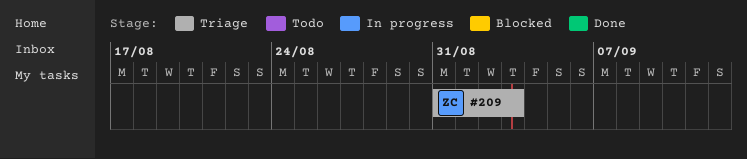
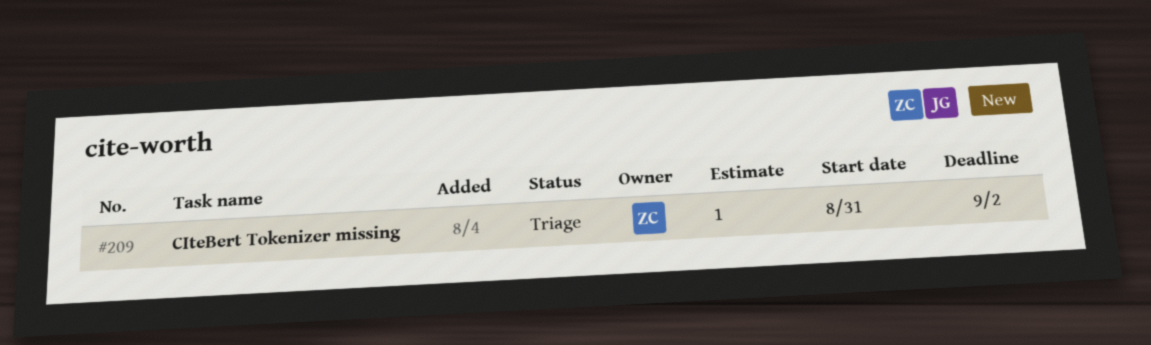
#209, due: Sep 3 -> Sep 2

